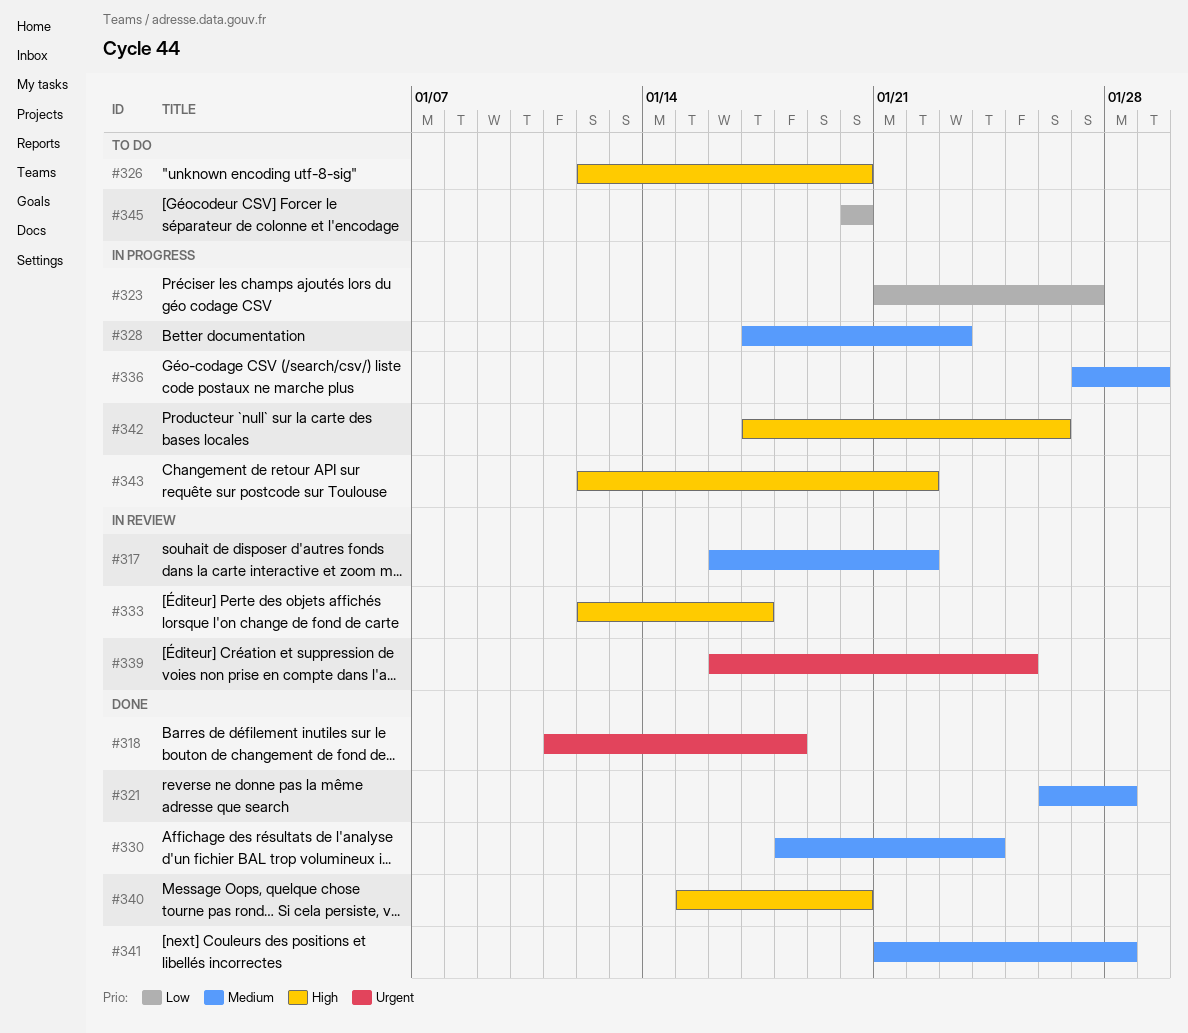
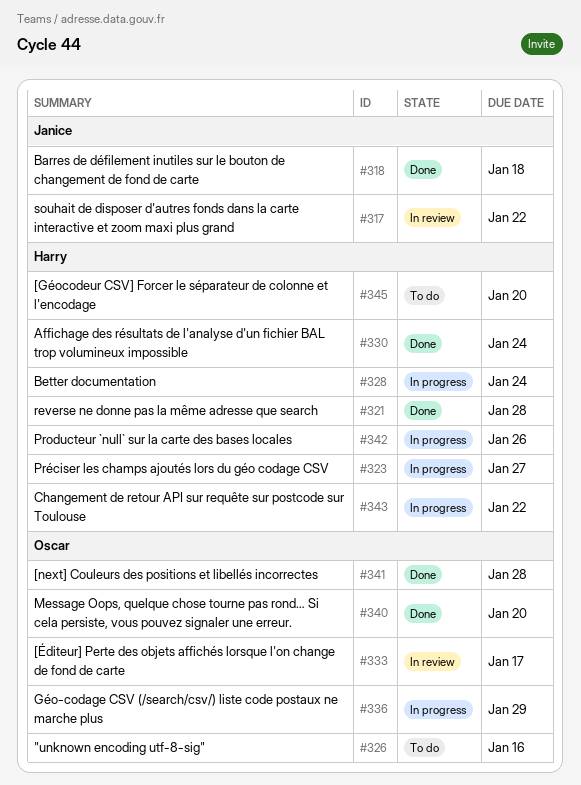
#326, due: Jan 20 -> Jan 16
#328, due: Jan 23 -> Jan 24
#339: present -> none

